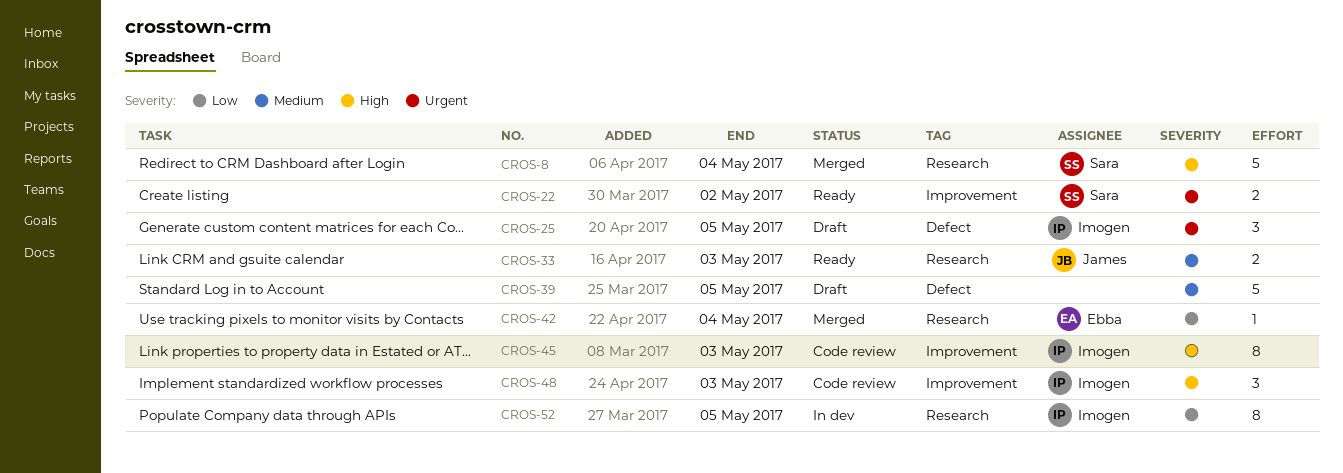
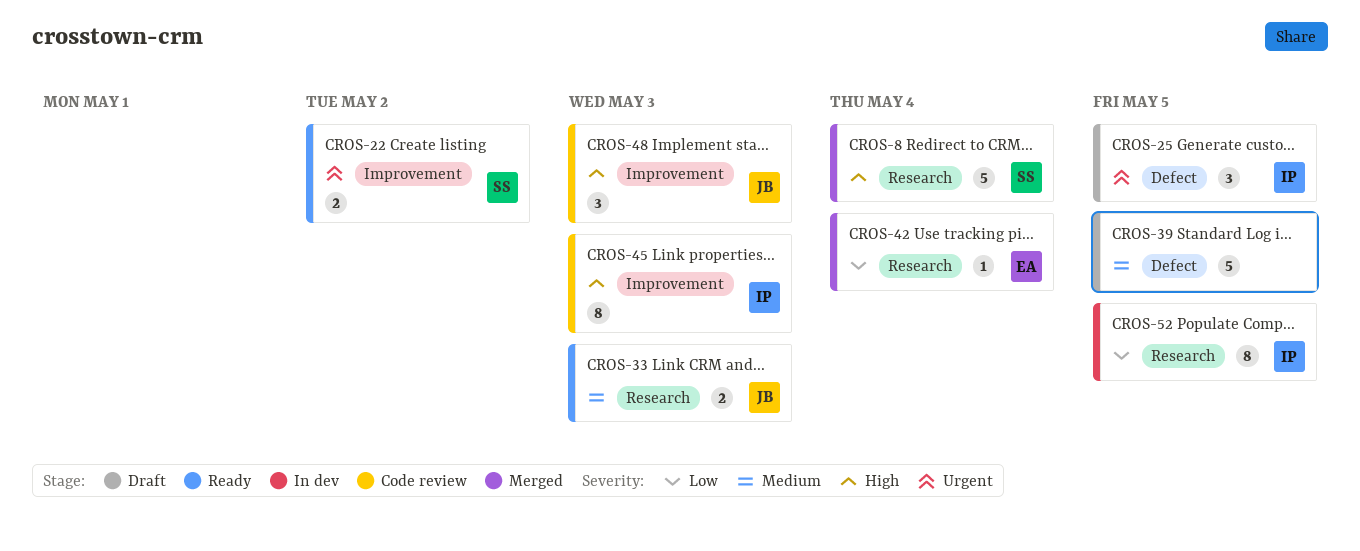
CROS-48, owner: Imogen -> James

